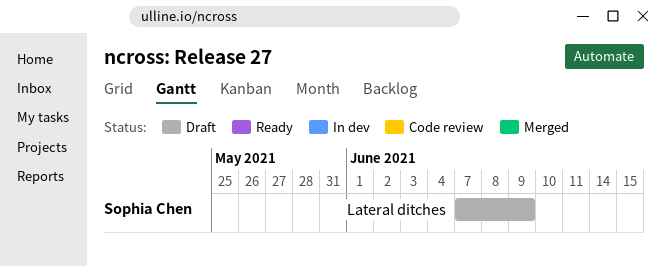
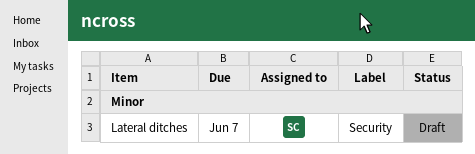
Lateral ditches, due: Jun 9 -> Jun 7

